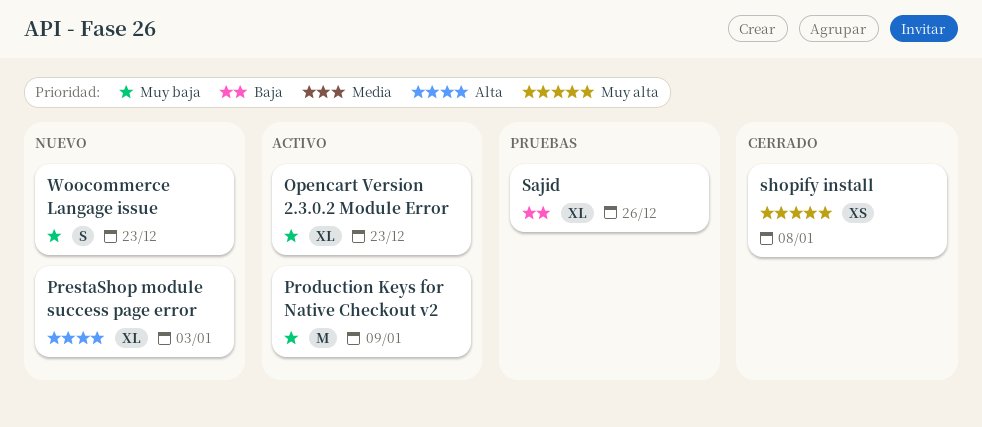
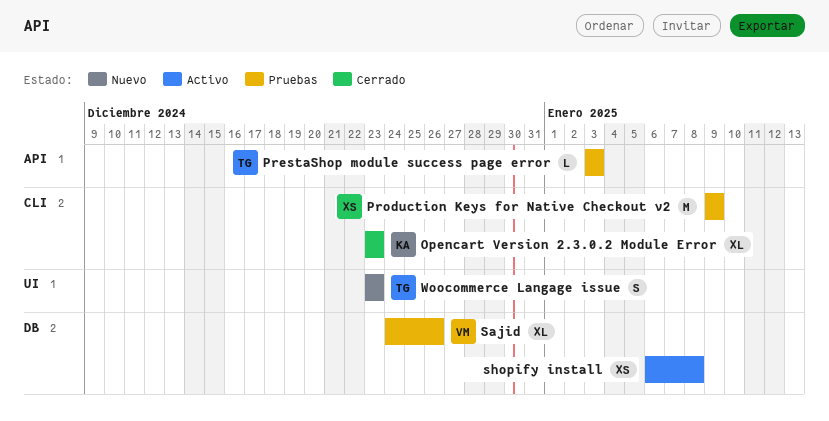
Opencart Version 2.3.0.2 Module Error, status: Activo -> Cerrado
PrestaShop module success page error, status: Nuevo -> Pruebas
PrestaShop module success page error, estimate: XL -> L
Production Keys for Native Checkout v2, status: Activo -> Pruebas
shopify install, status: Cerrado -> Activo

